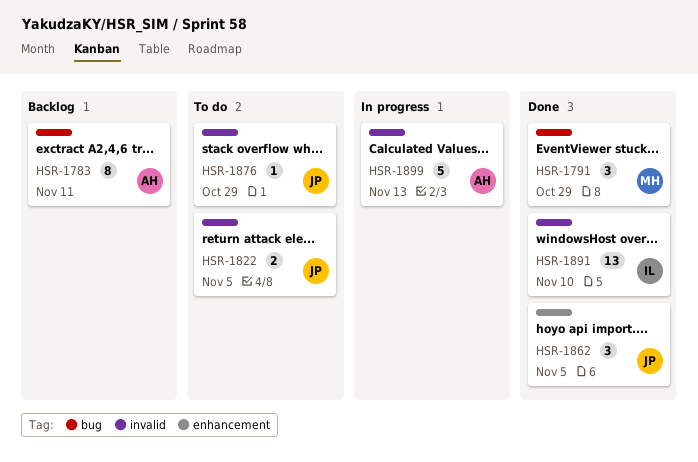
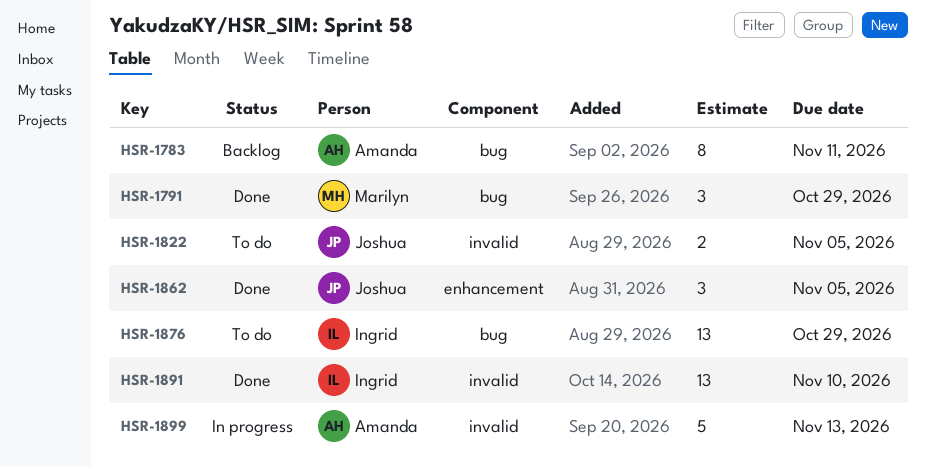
HSR-1876, owner: Joshua -> Ingrid
HSR-1876, label: invalid -> bug
HSR-1876, estimate: 1 -> 13

